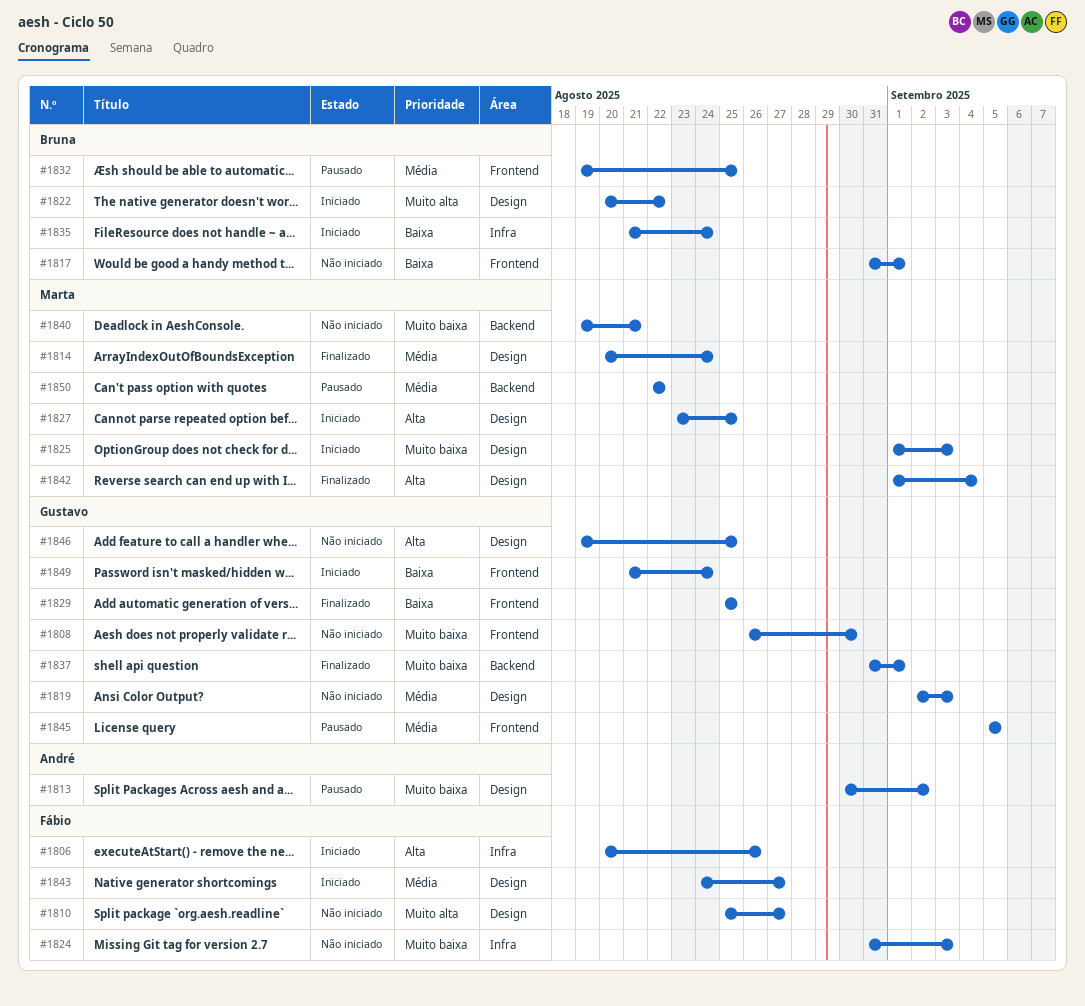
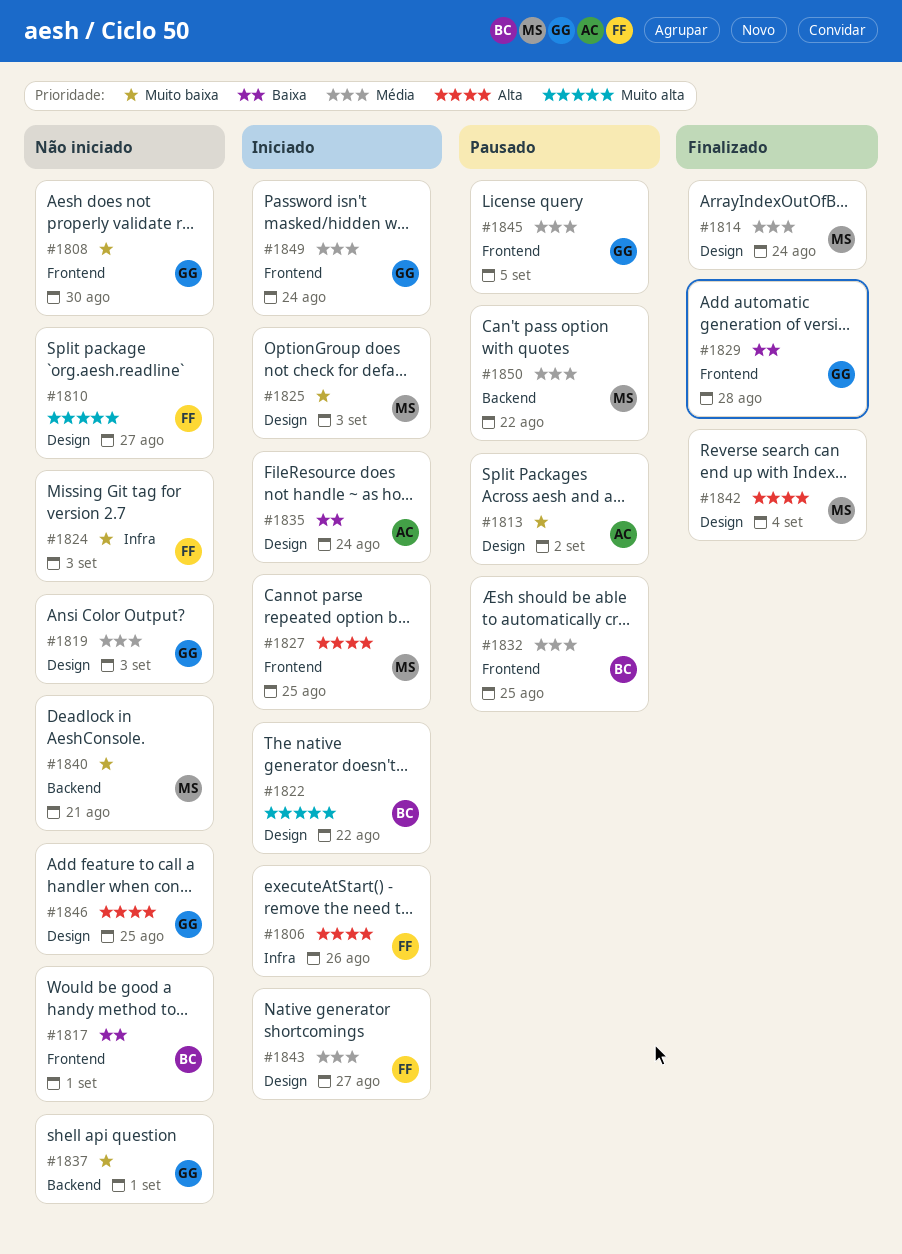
#1827, label: Design -> Frontend
#1829, due: Aug 25 -> Aug 28
#1835, owner: Bruna -> André
#1835, label: Infra -> Design
#1837, status: Finalizado -> Não iniciado
#1849, priority: Baixa -> Média

